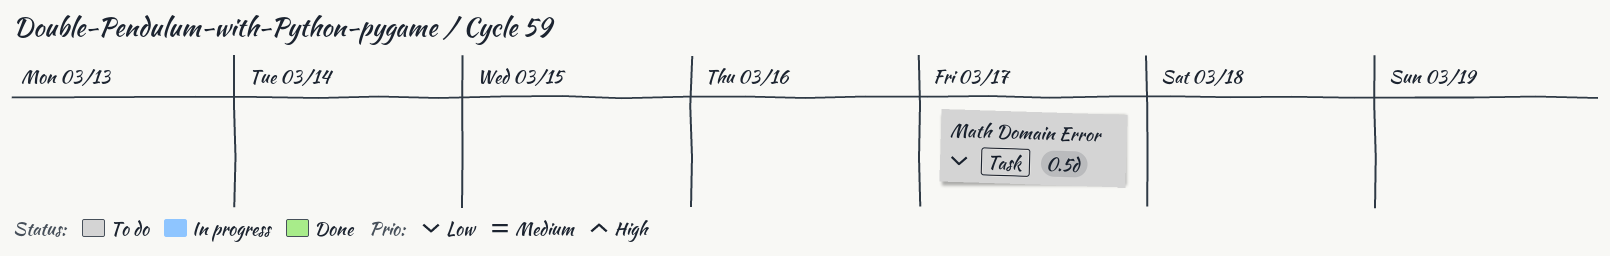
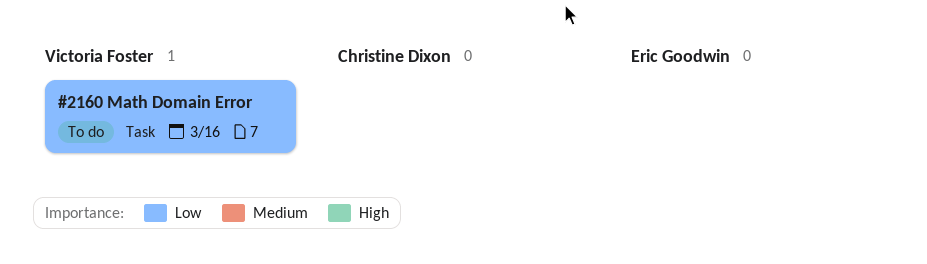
Math Domain Error, due: Mar 17 -> Mar 16

